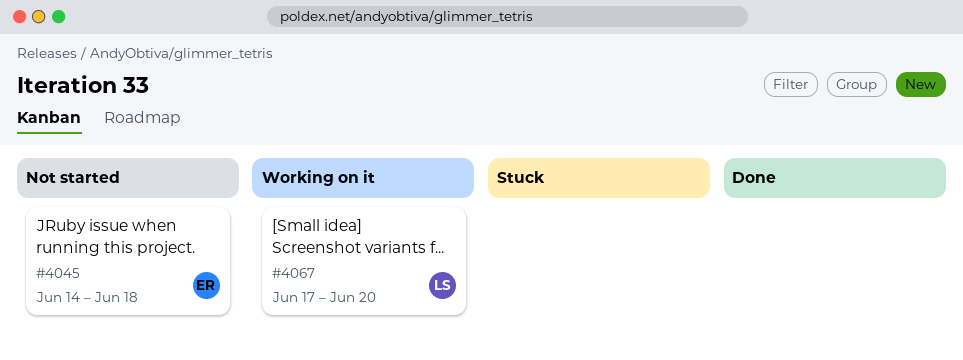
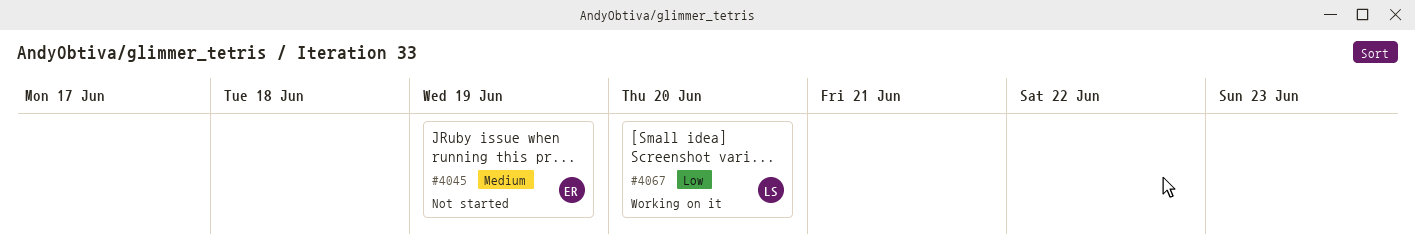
#4045, due: Jun 18 -> Jun 19

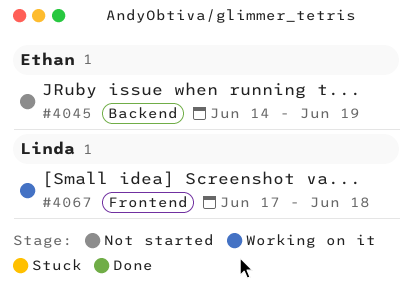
#4067, due: Jun 20 -> Jun 18

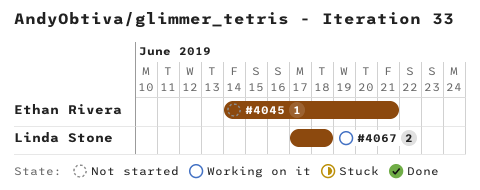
#4045, due: Jun 19 -> Jun 21

